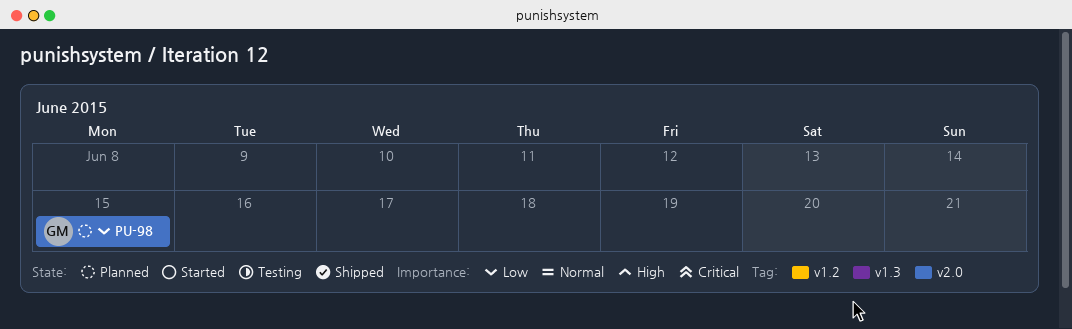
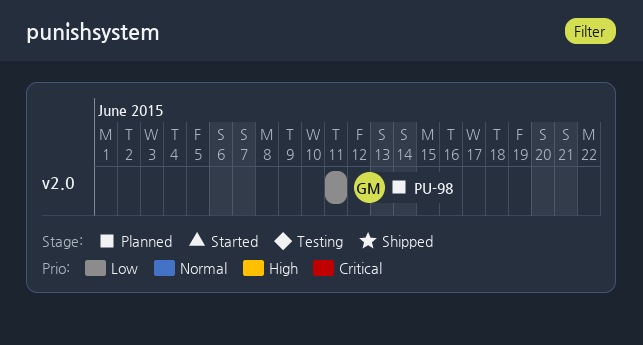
PU-98, start: Jun 15 -> Jun 11
PU-98, due: Jun 15 -> Jun 11

